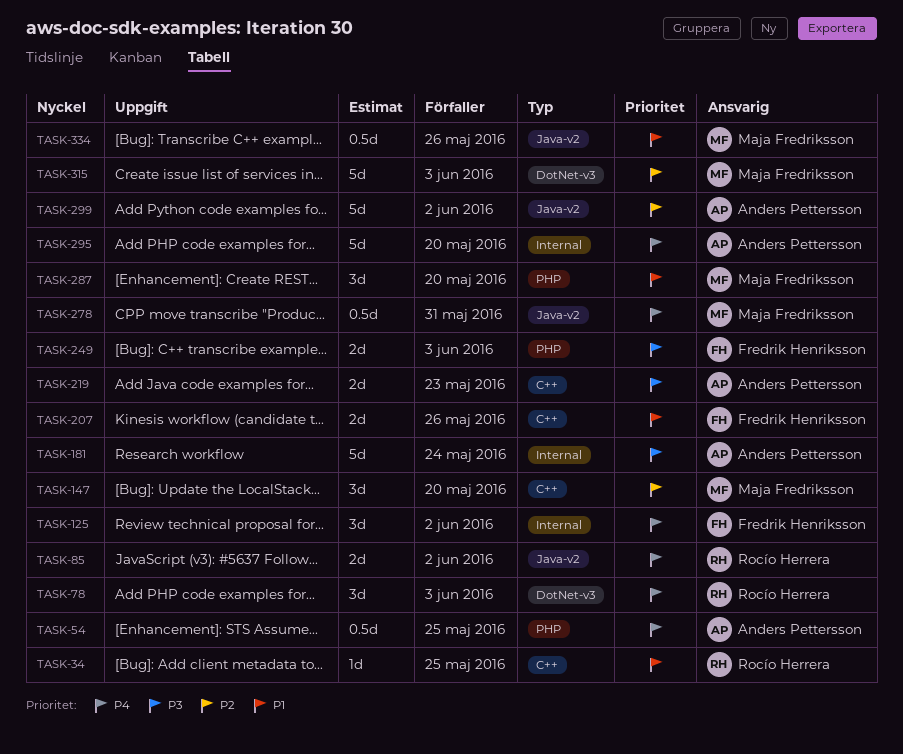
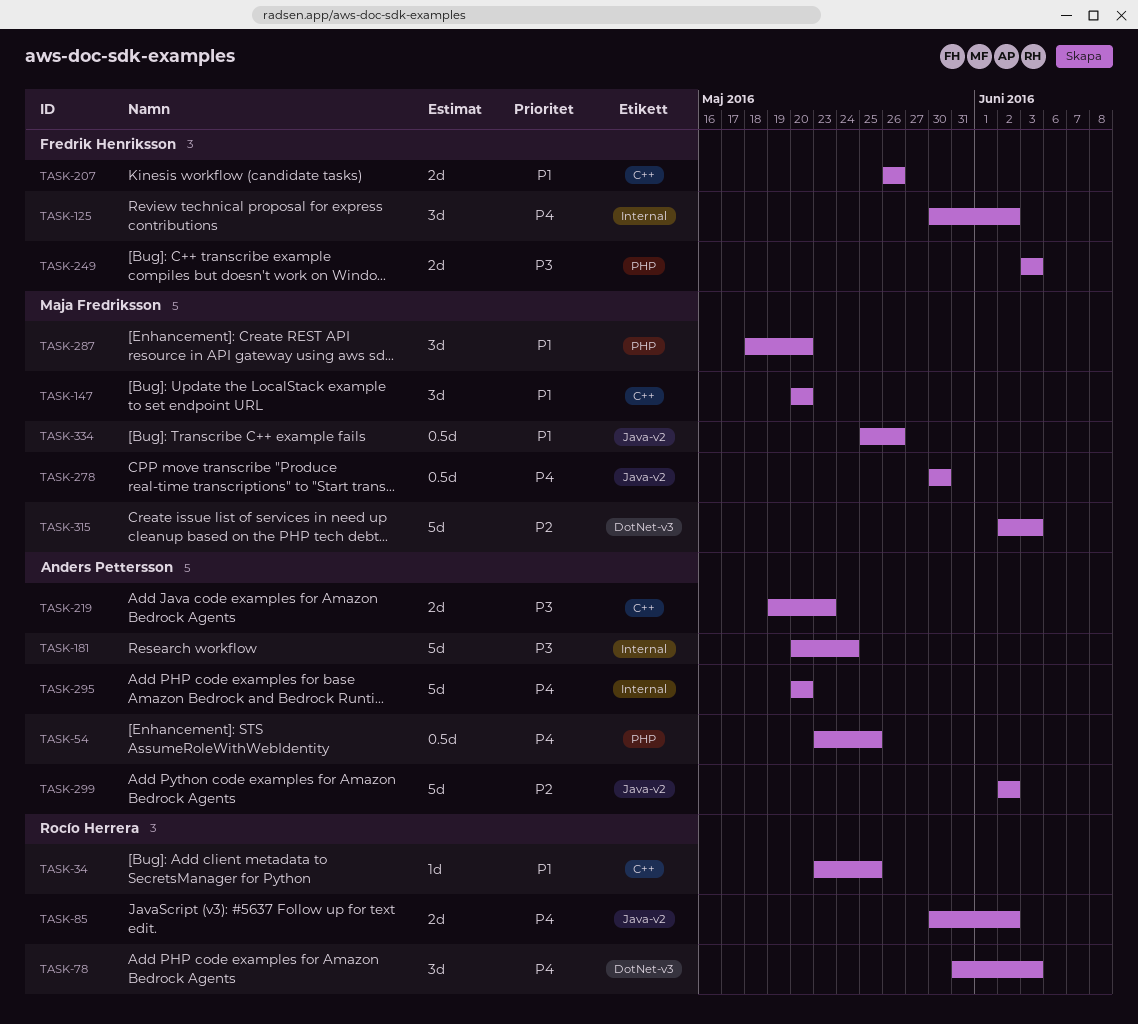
TASK-147, priority: P2 -> P1
TASK-278, due: May 31 -> May 30

